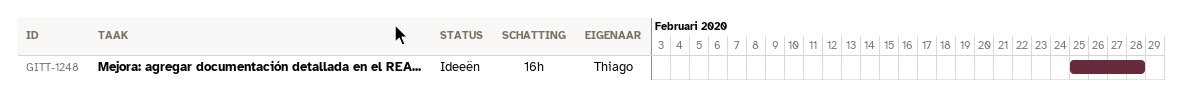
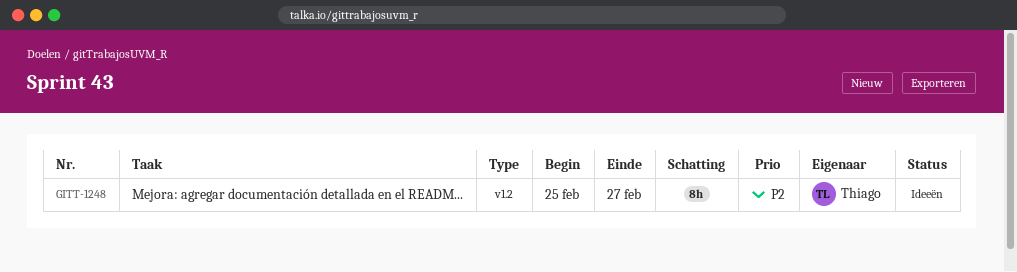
GITT-1248, estimate: 16h -> 8h
GITT-1248, due: Feb 28 -> Feb 27

